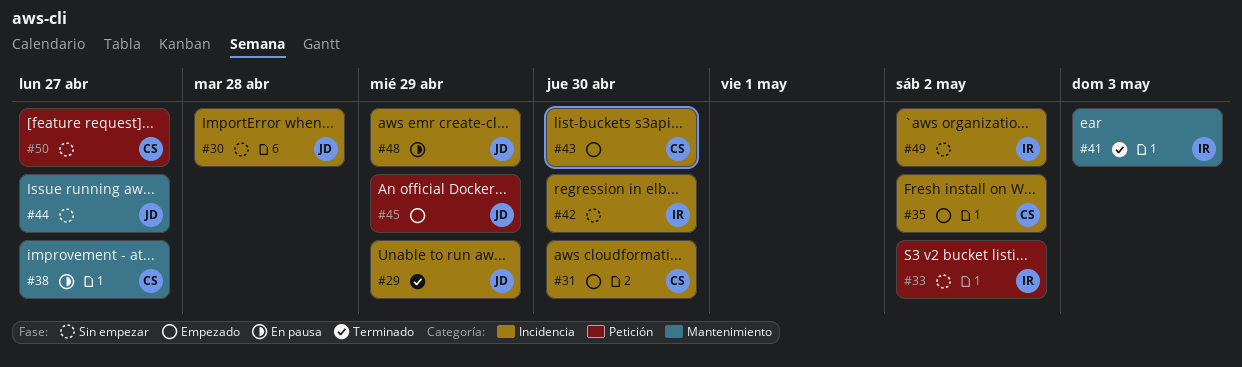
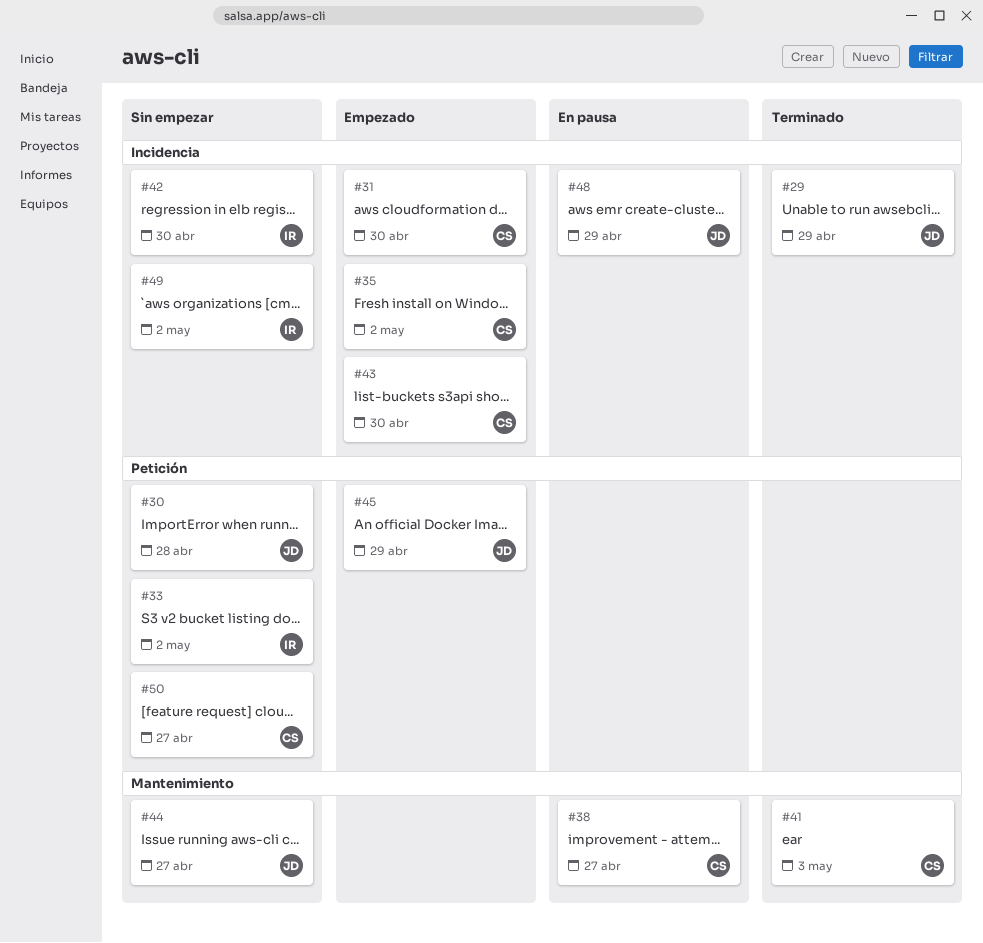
#30, label: Incidencia -> Petición
#41, owner: IR -> CS

